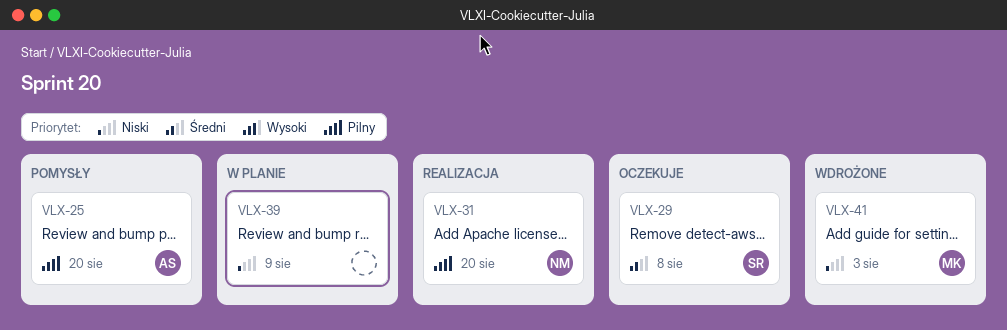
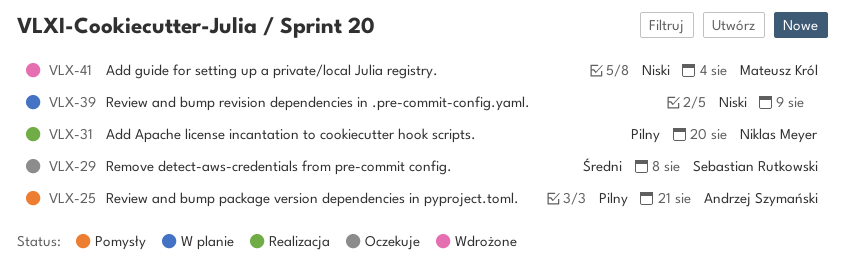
VLX-25, due: Aug 20 -> Aug 21
VLX-41, due: Aug 3 -> Aug 4

